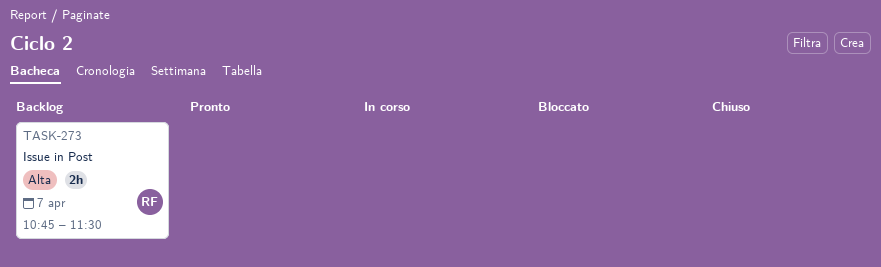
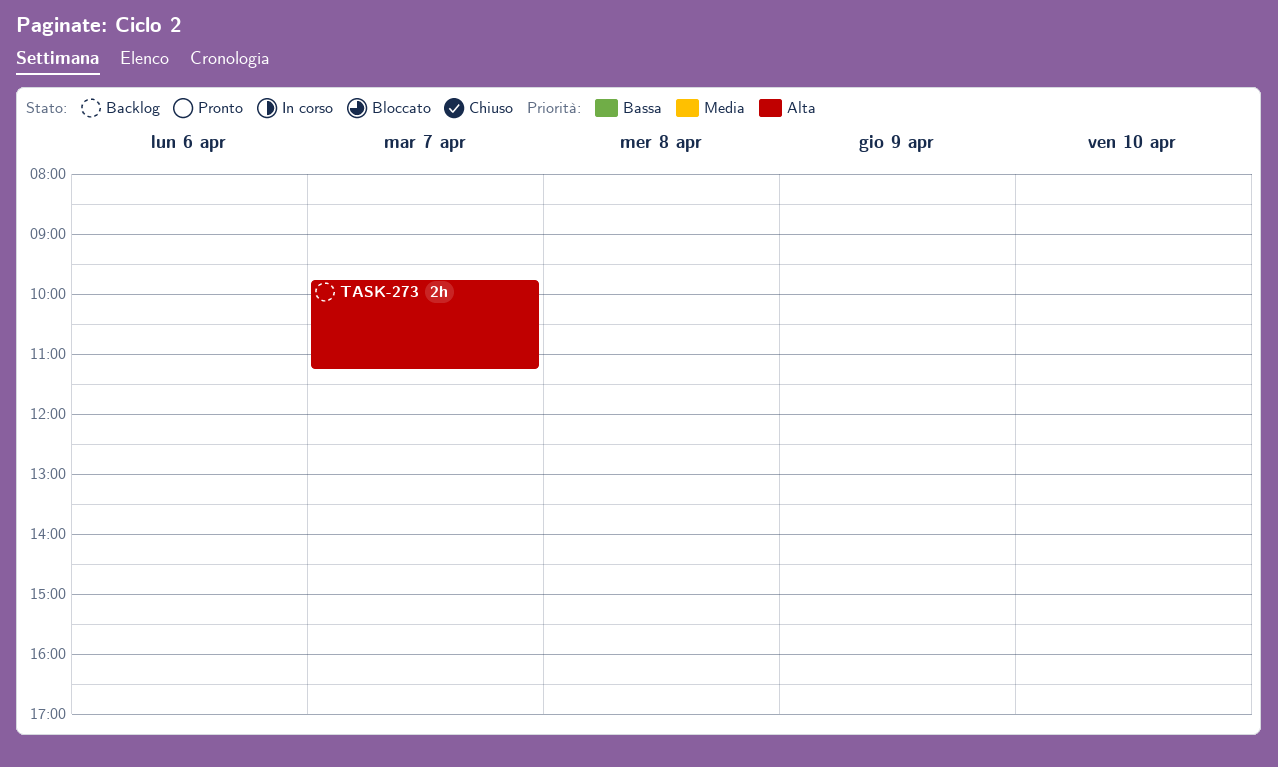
TASK-273, begins: 10:45 -> 09:45
TASK-273, ends: 11:30 -> 11:15

